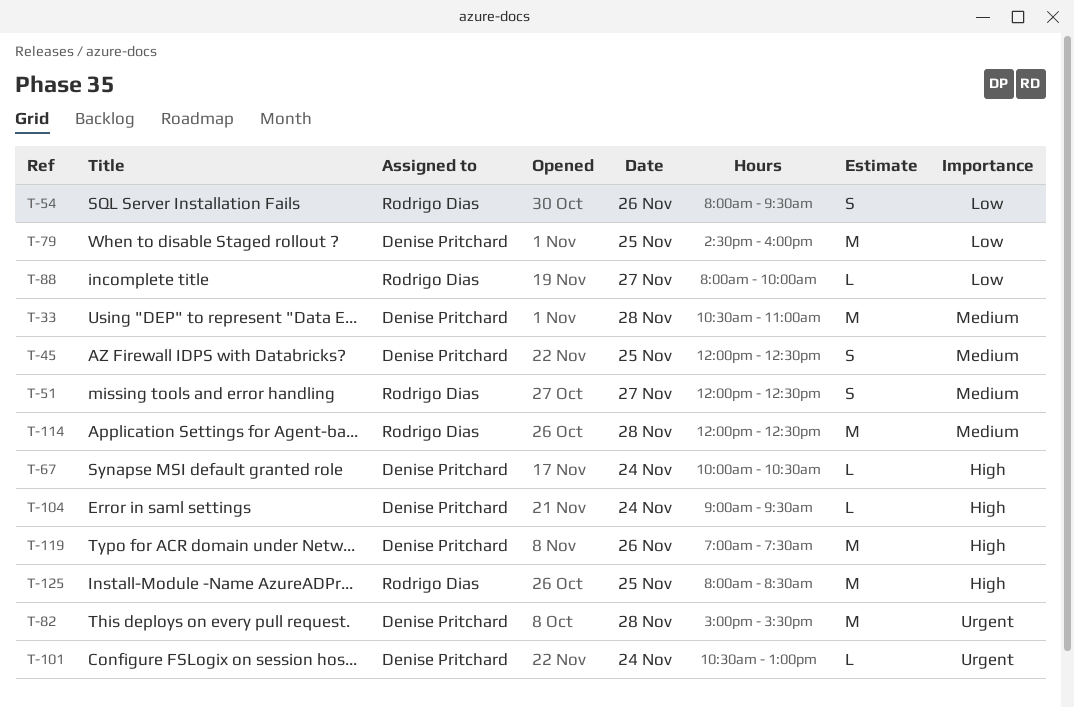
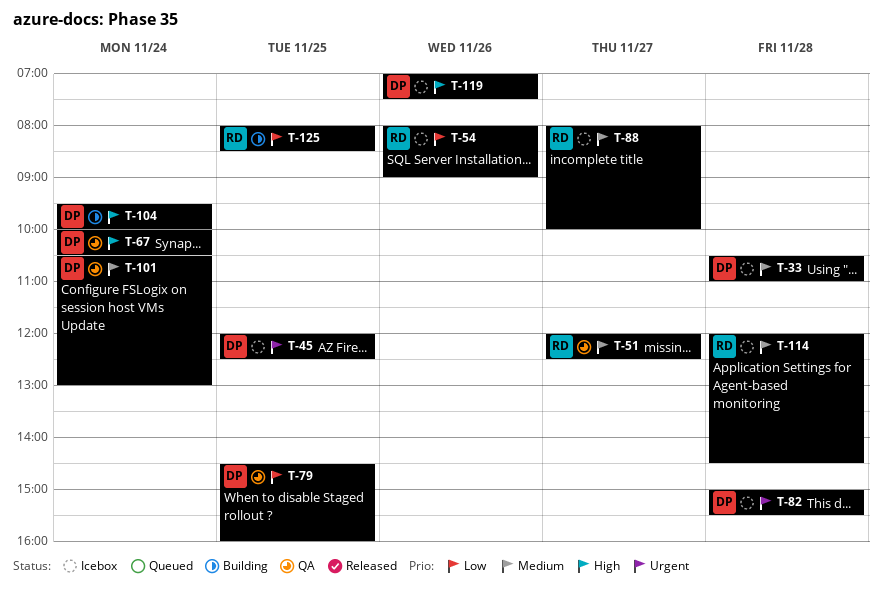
T-45, priority: Medium -> Urgent
T-54, ends: 09:30 -> 09:00
T-88, priority: Low -> Medium
T-101, priority: Urgent -> Medium
T-104, begins: 09:00 -> 09:30
T-104, ends: 09:30 -> 10:00
T-114, ends: 12:30 -> 14:30
T-125, priority: High -> Low

